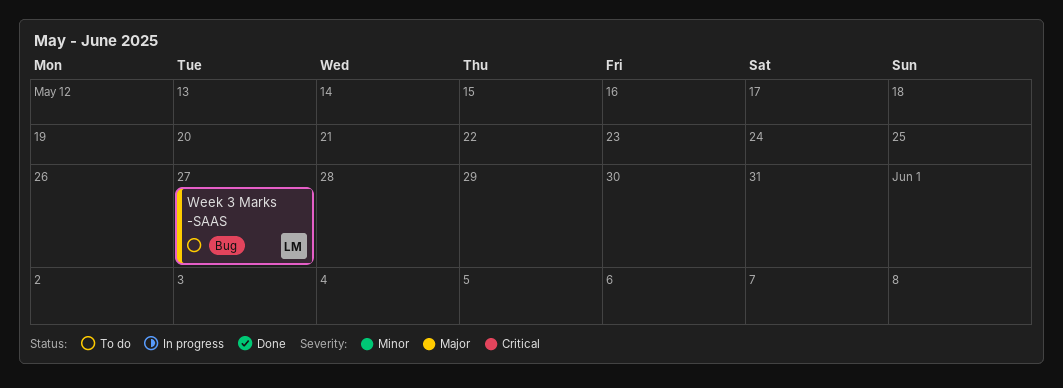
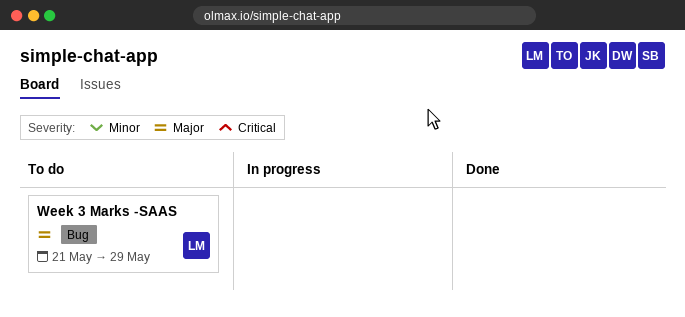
Week 3 Marks -SAAS, due: May 27 -> May 29

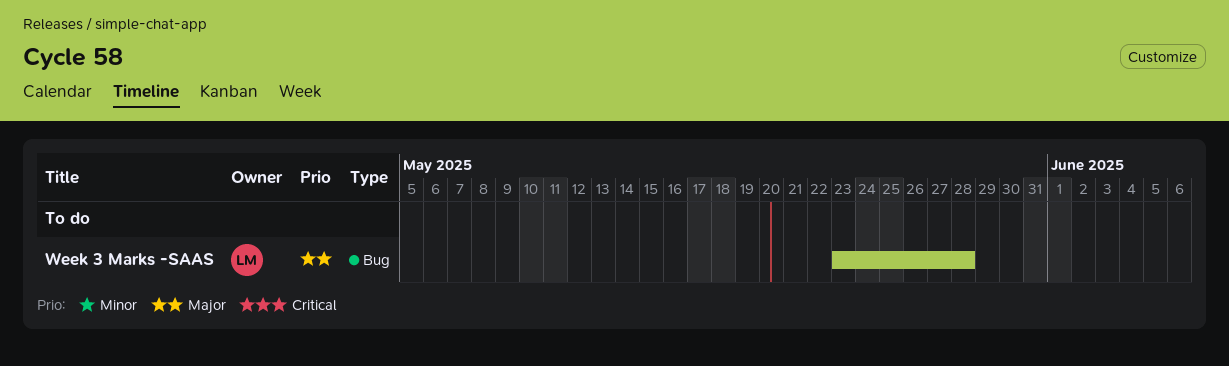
Week 3 Marks -SAAS, start: May 21 -> May 23
Week 3 Marks -SAAS, due: May 29 -> May 28

